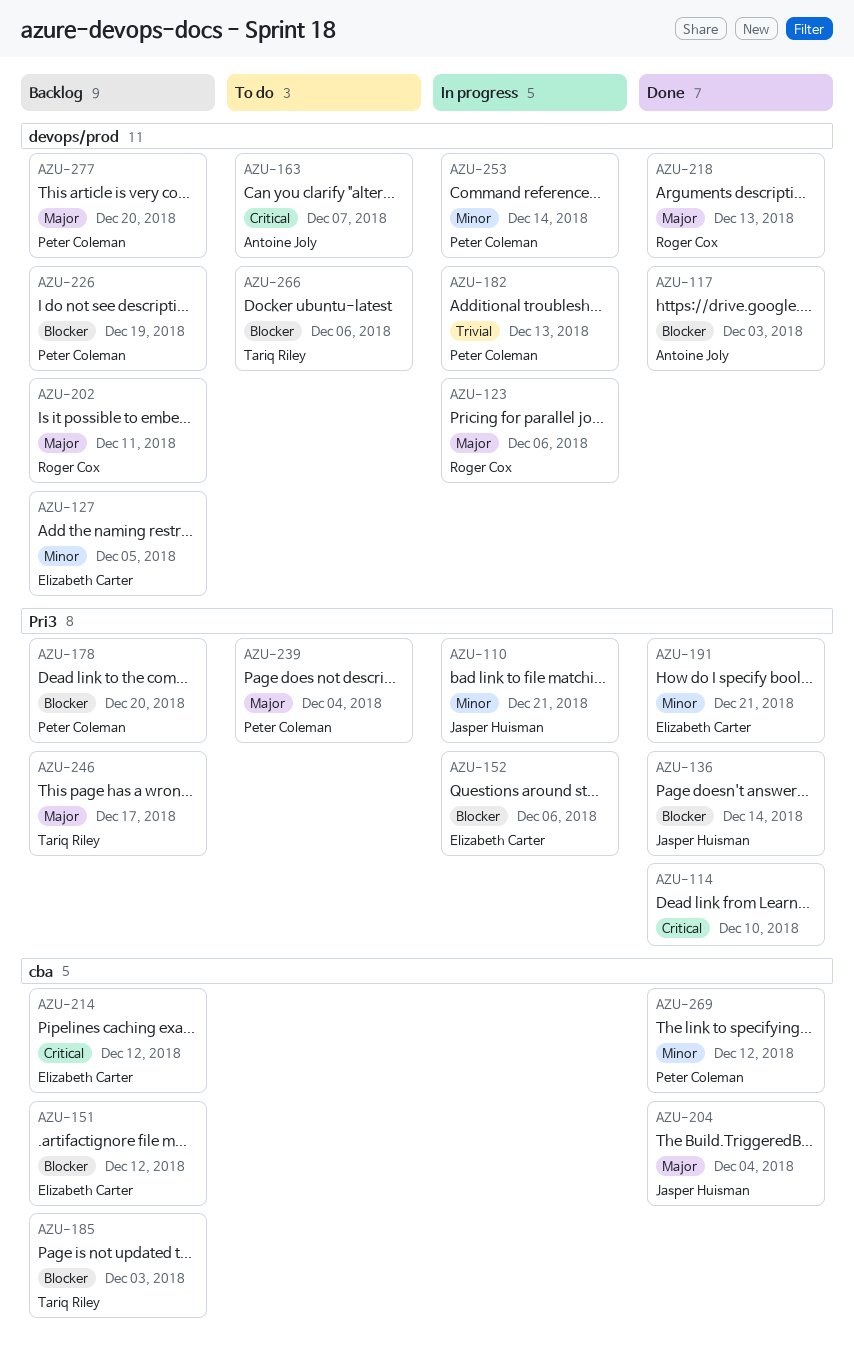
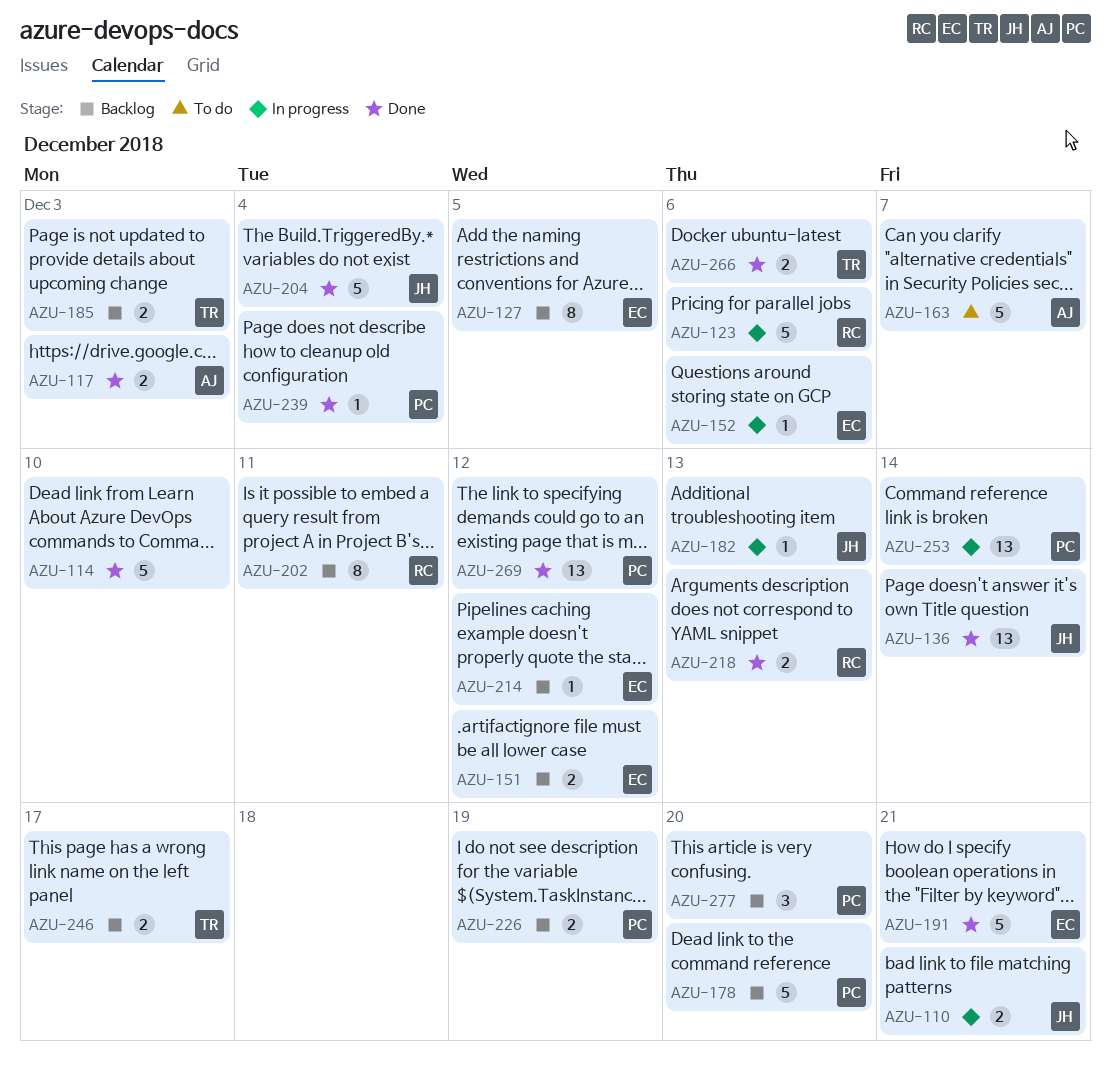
AZU-182, owner: Peter Coleman -> Jasper Huisman
AZU-239, status: To do -> Done
AZU-266, status: To do -> Done

